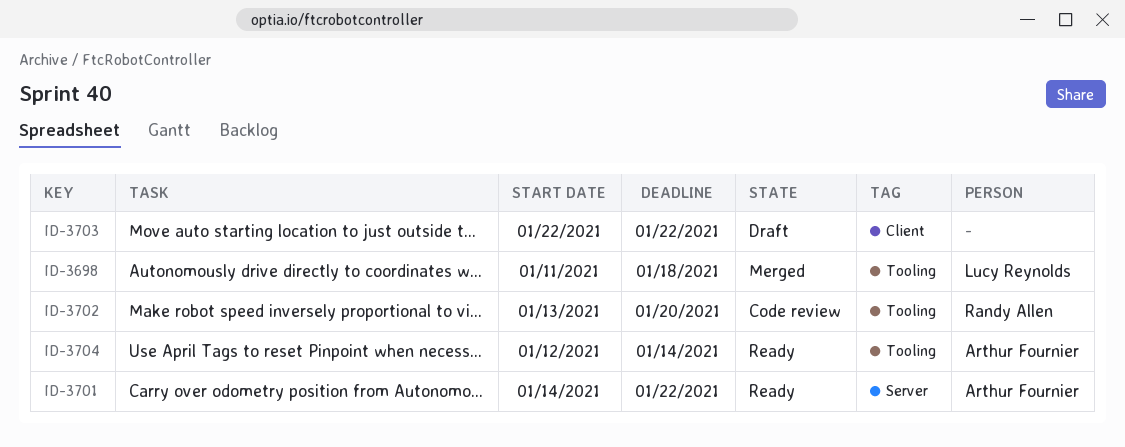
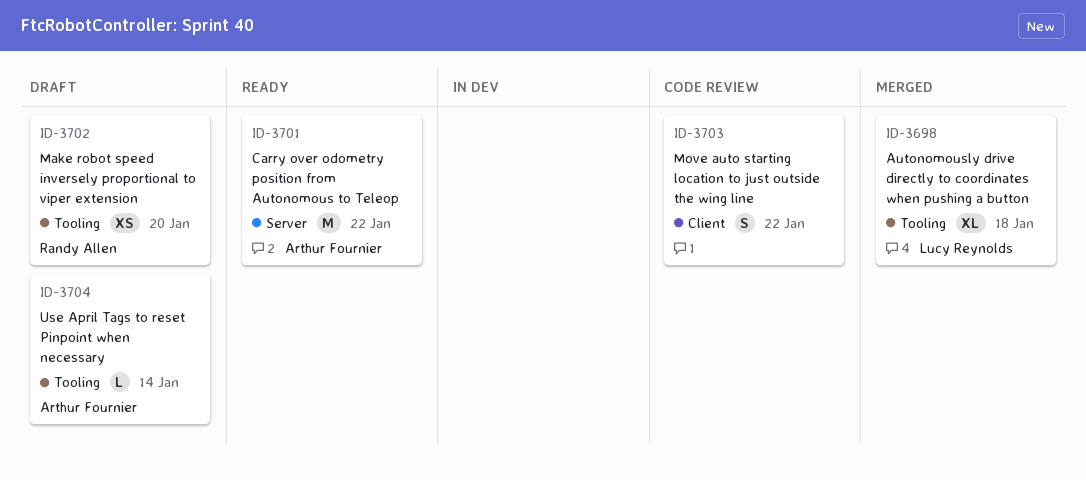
ID-3702, status: Code review -> Draft
ID-3703, status: Draft -> Code review
ID-3704, status: Ready -> Draft

